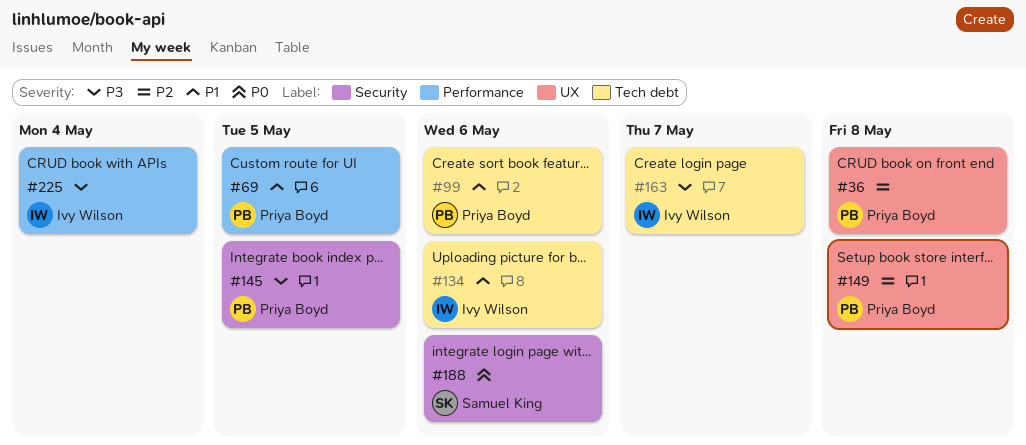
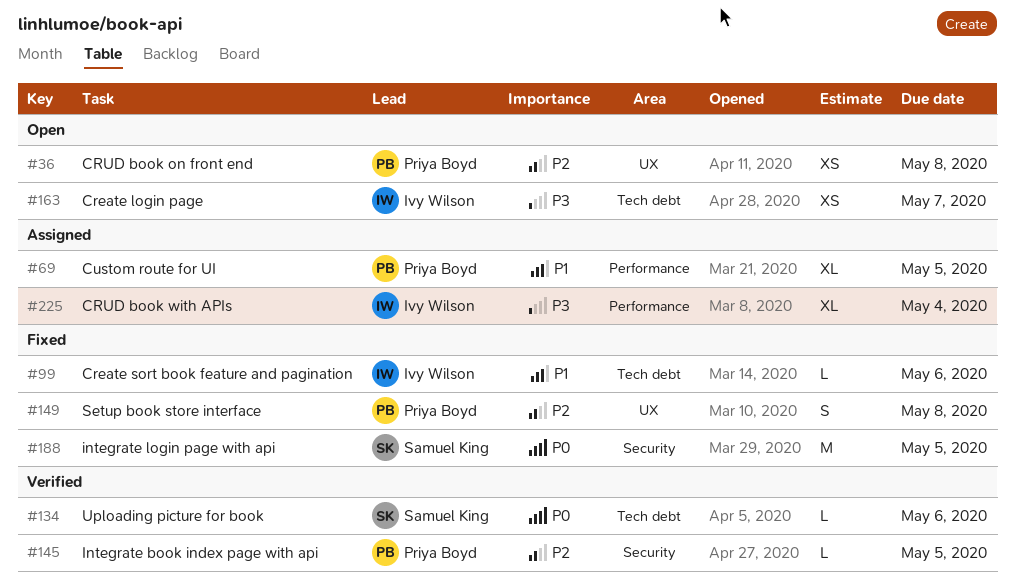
#99, owner: Priya Boyd -> Ivy Wilson
#134, owner: Ivy Wilson -> Samuel King
#134, priority: P1 -> P0
#145, priority: P3 -> P2
#188, due: May 6 -> May 5

